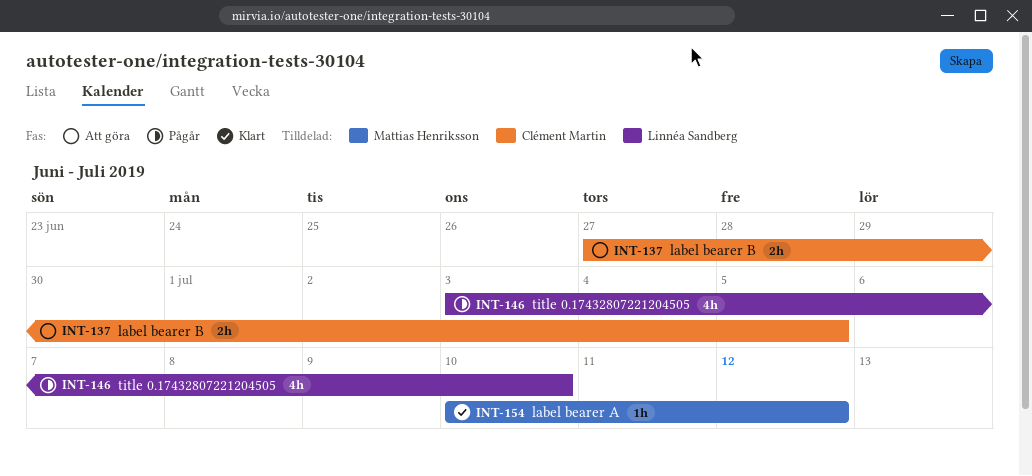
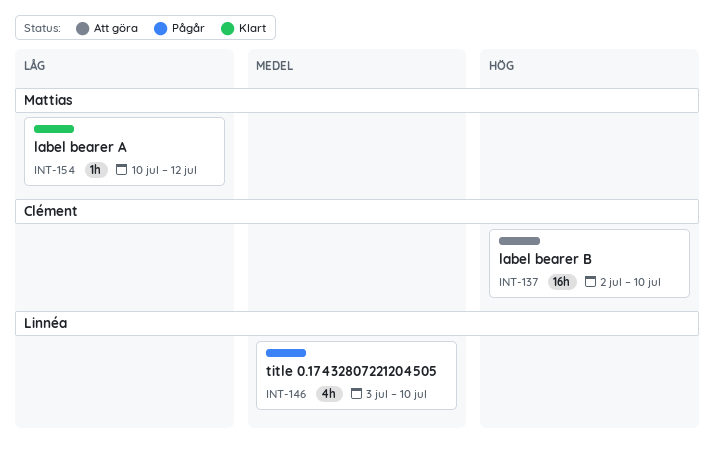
INT-137, estimate: 2h -> 16h
INT-137, start: Jun 27 -> Jul 2
INT-137, due: Jul 5 -> Jul 10

